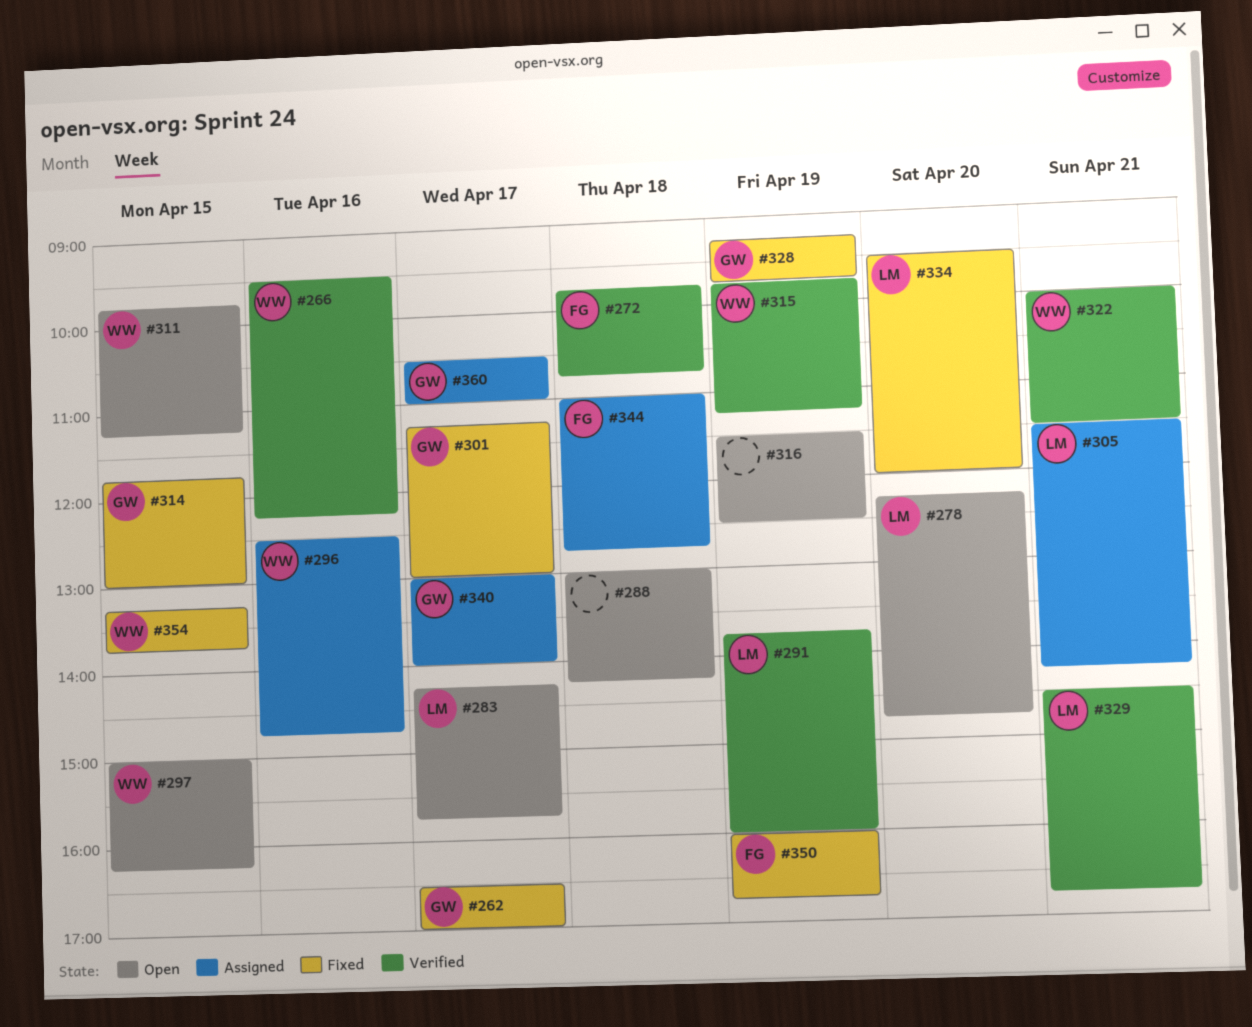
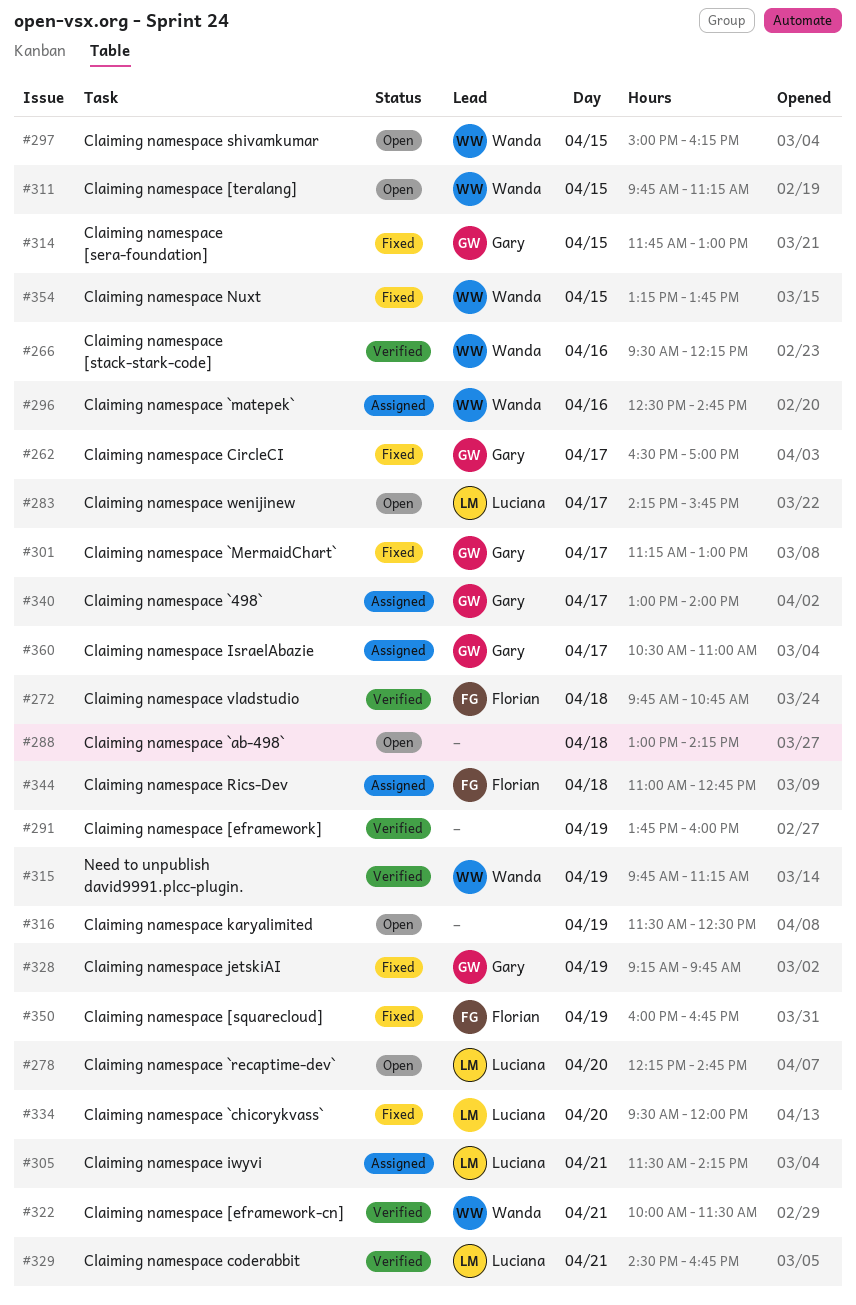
#291, owner: Luciana -> none

